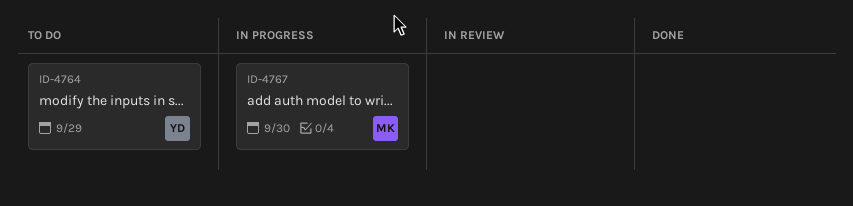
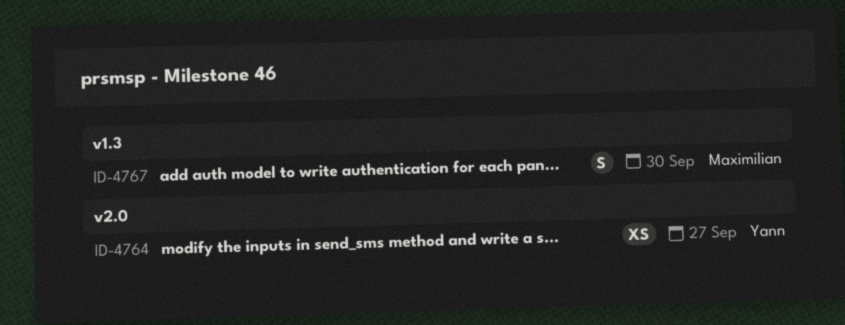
ID-4764, due: Sep 29 -> Sep 27

